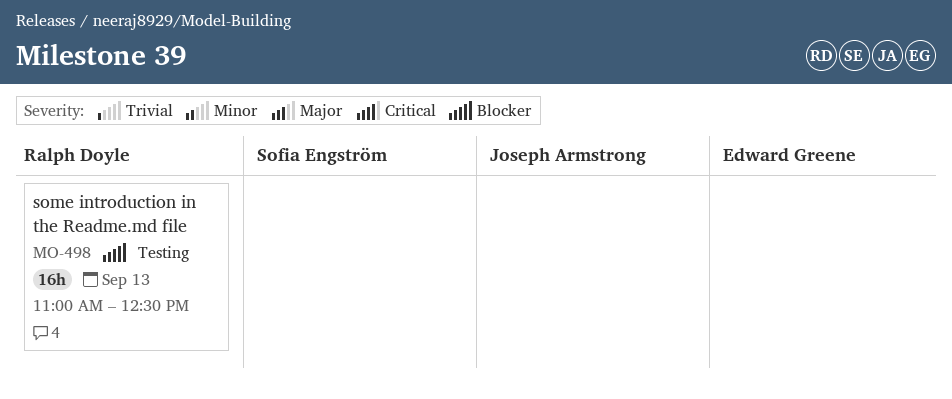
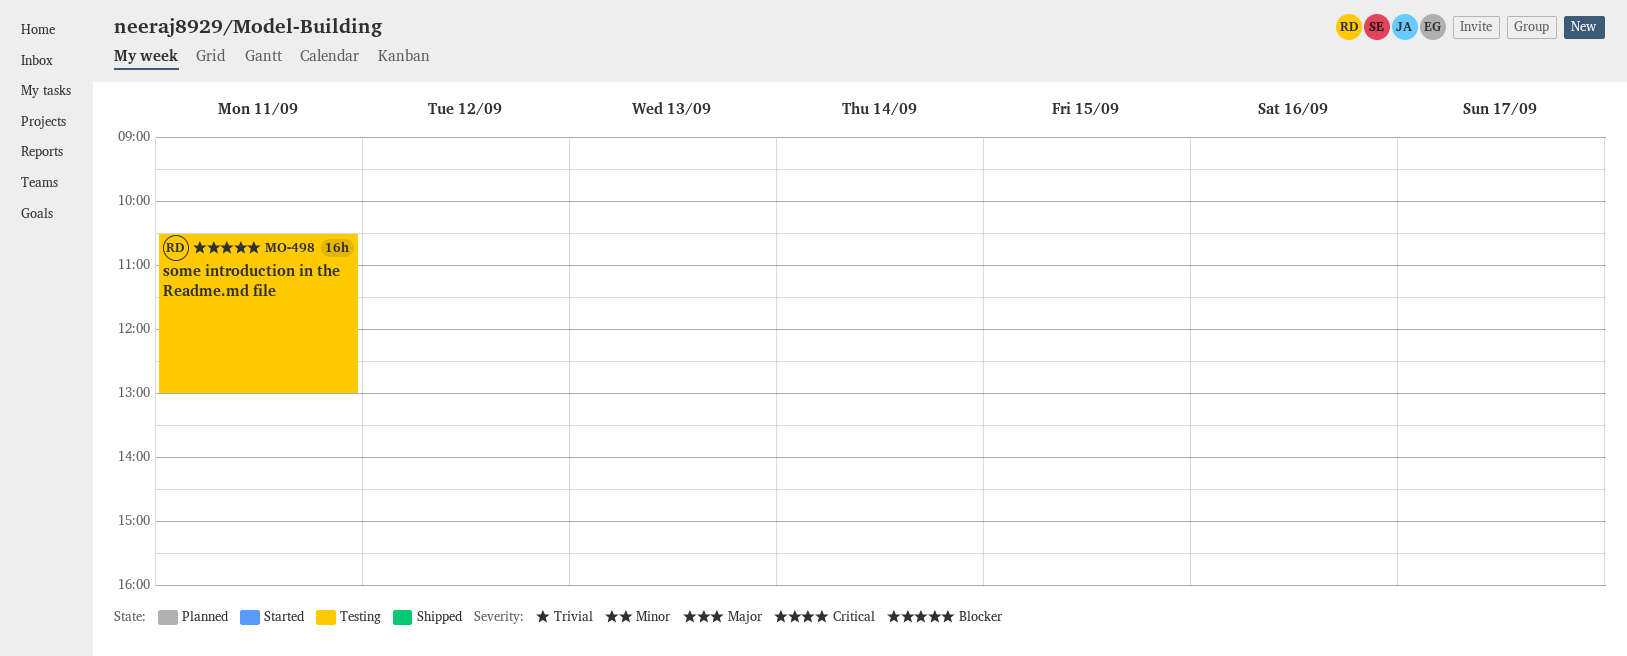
MO-498, day: Sep 13 -> Sep 11
MO-498, begins: 11:00 -> 10:30
MO-498, ends: 12:30 -> 13:00

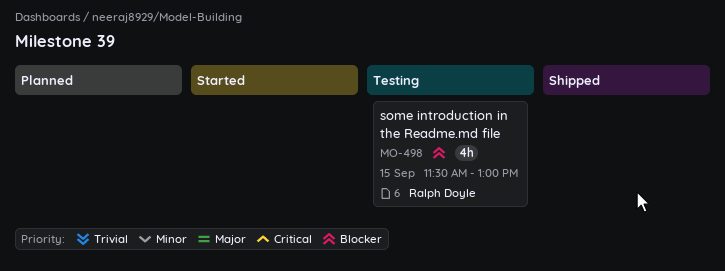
MO-498, estimate: 16h -> 4h
MO-498, day: Sep 11 -> Sep 15
MO-498, begins: 10:30 -> 11:30

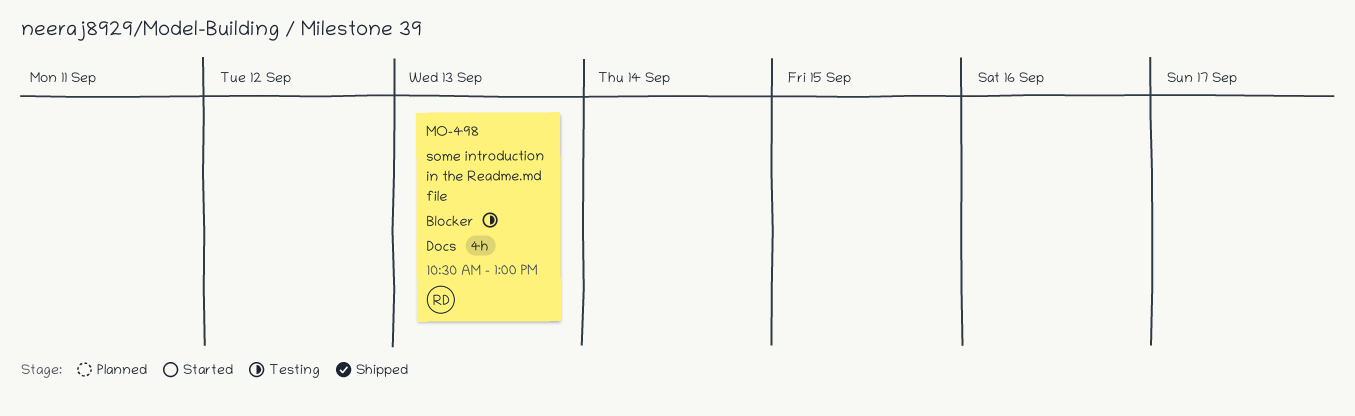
MO-498, day: Sep 15 -> Sep 13
MO-498, begins: 11:30 -> 10:30

